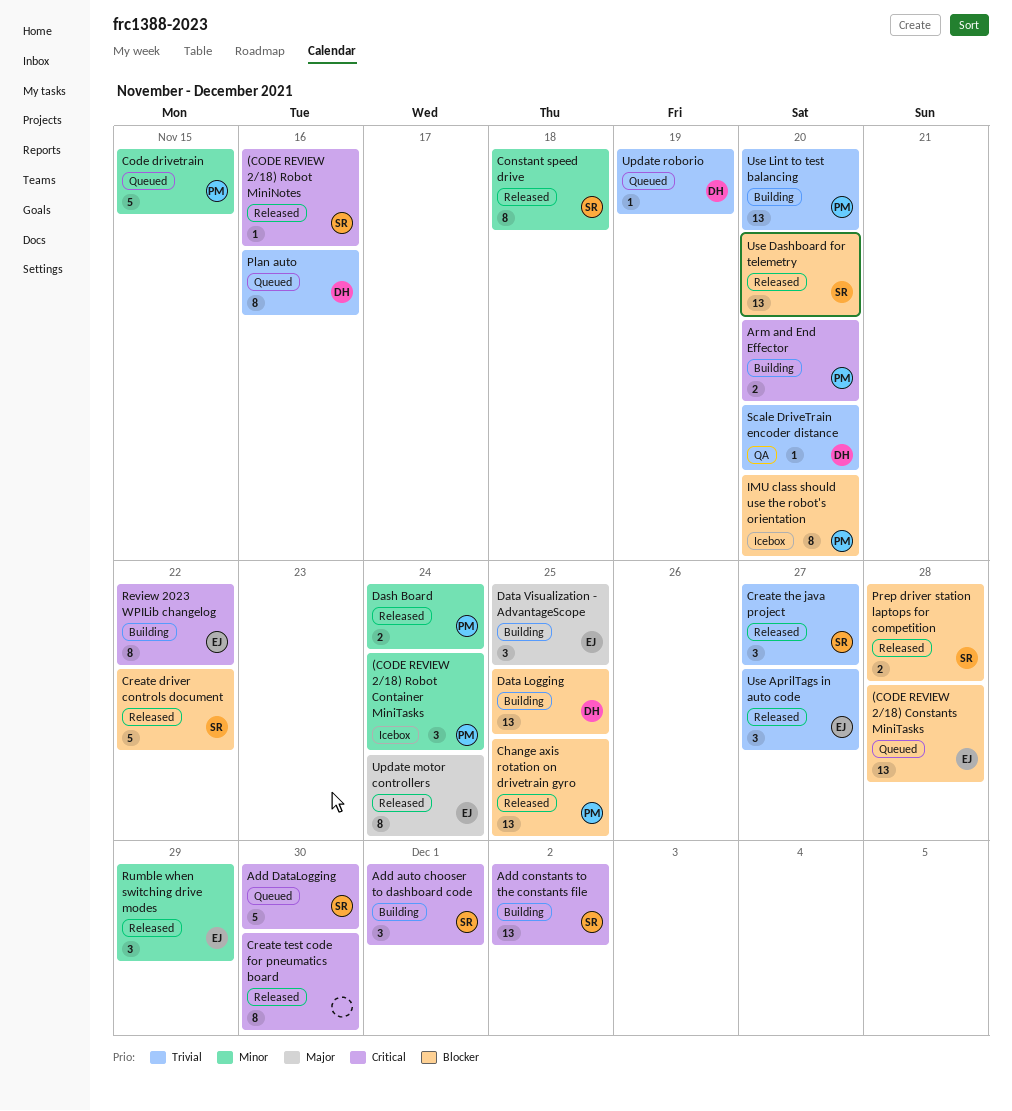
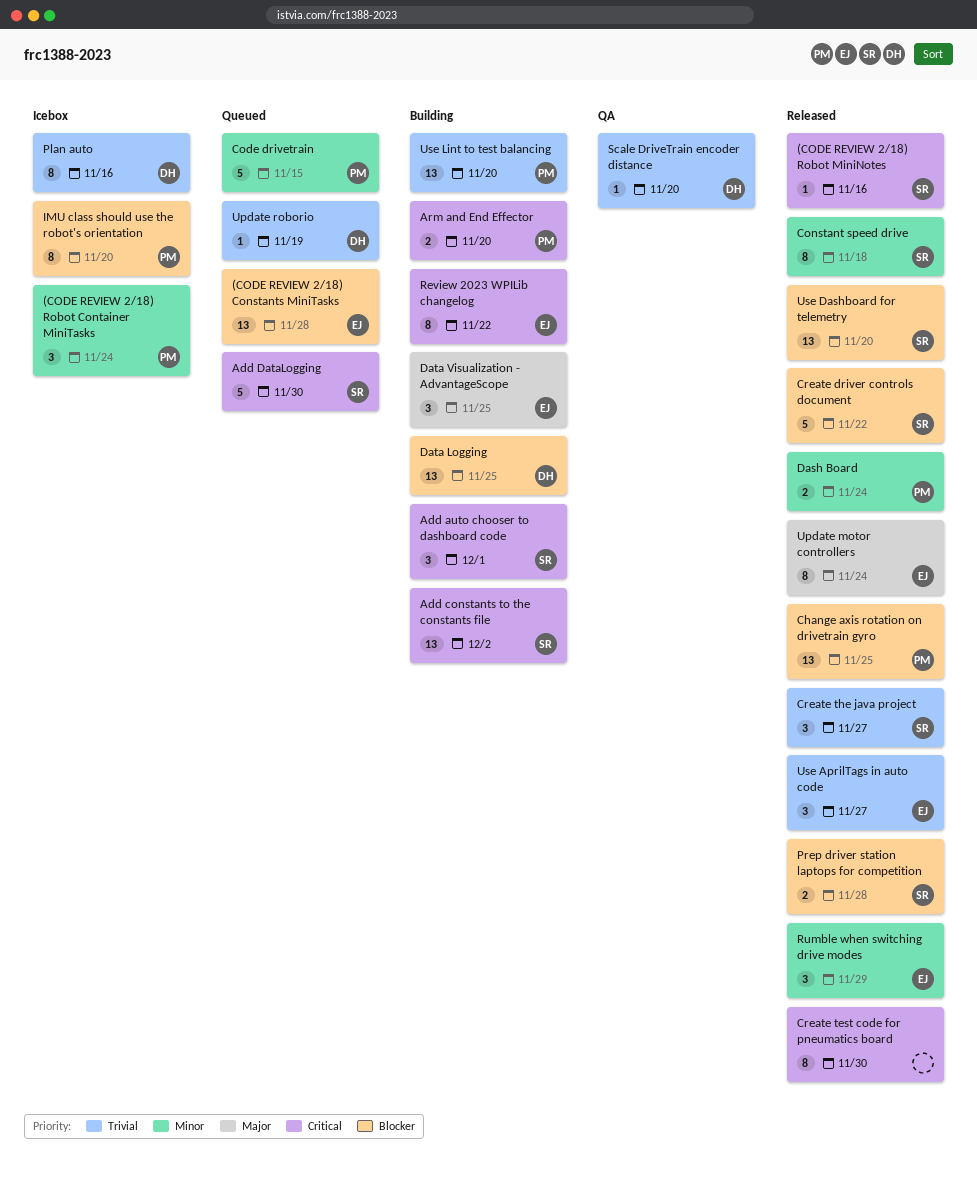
Plan auto, status: Queued -> Icebox

